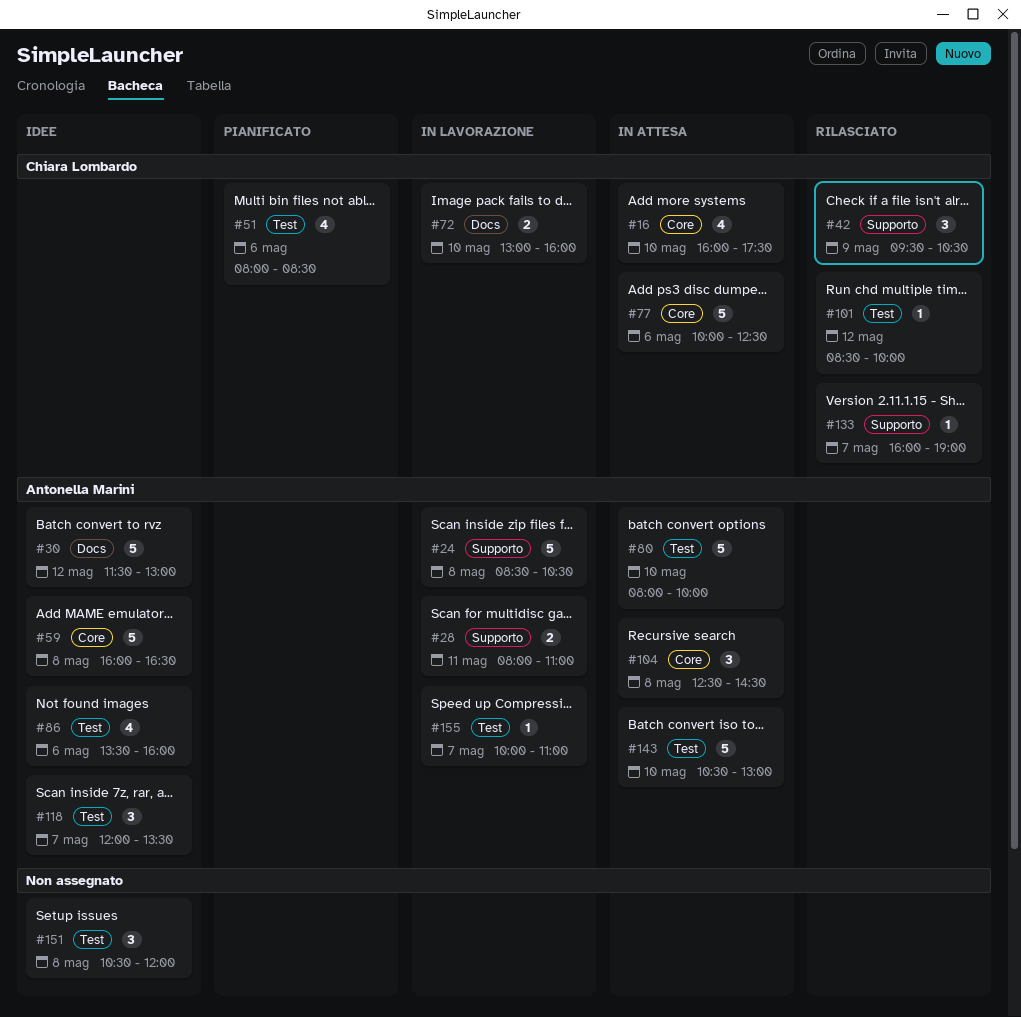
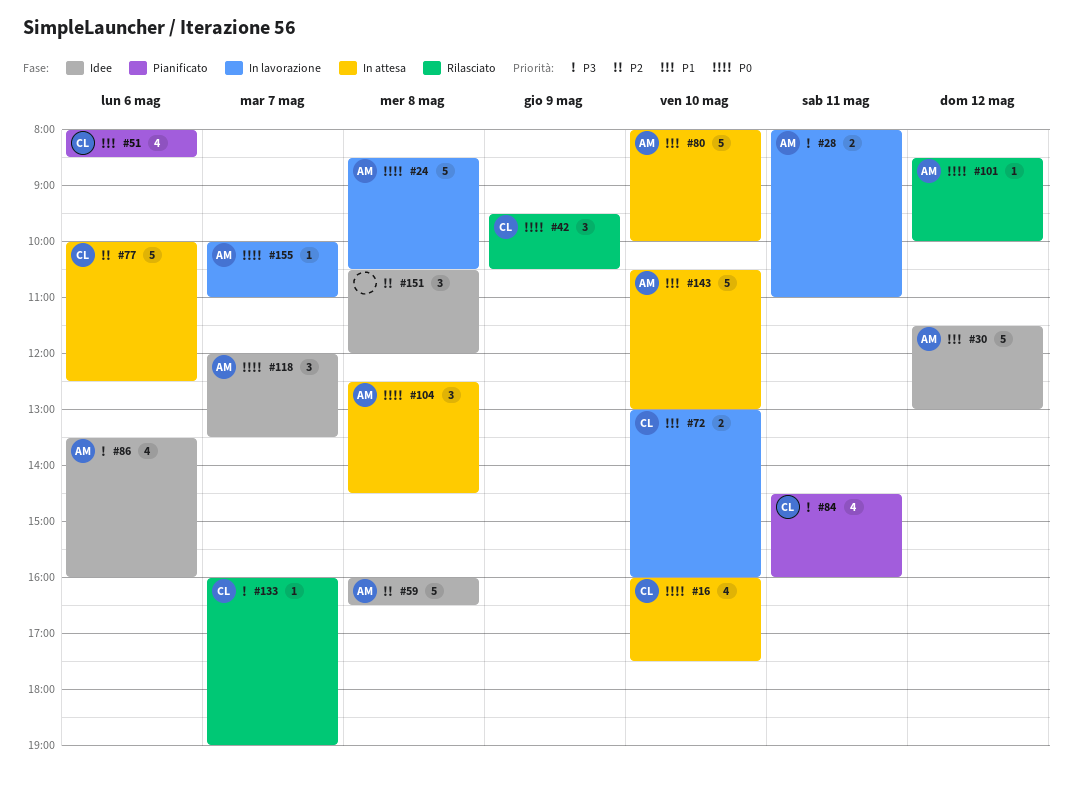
#84: none -> present
#101, owner: Chiara Lombardo -> Antonella Marini

